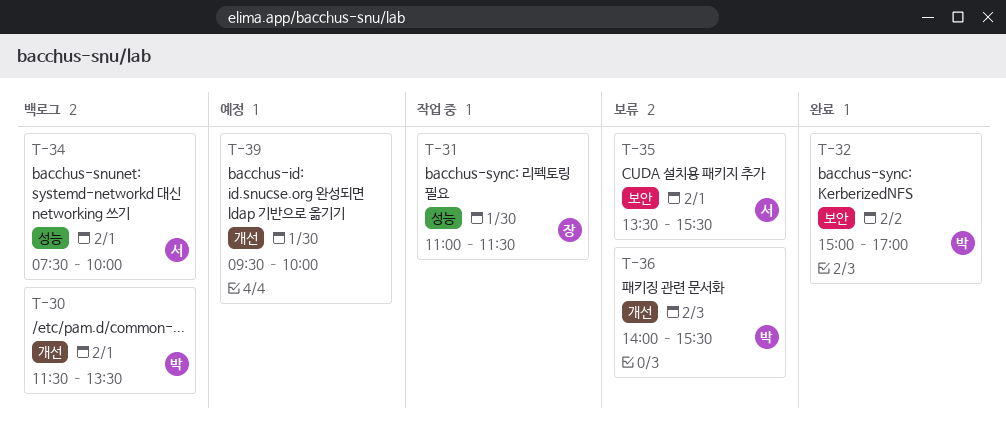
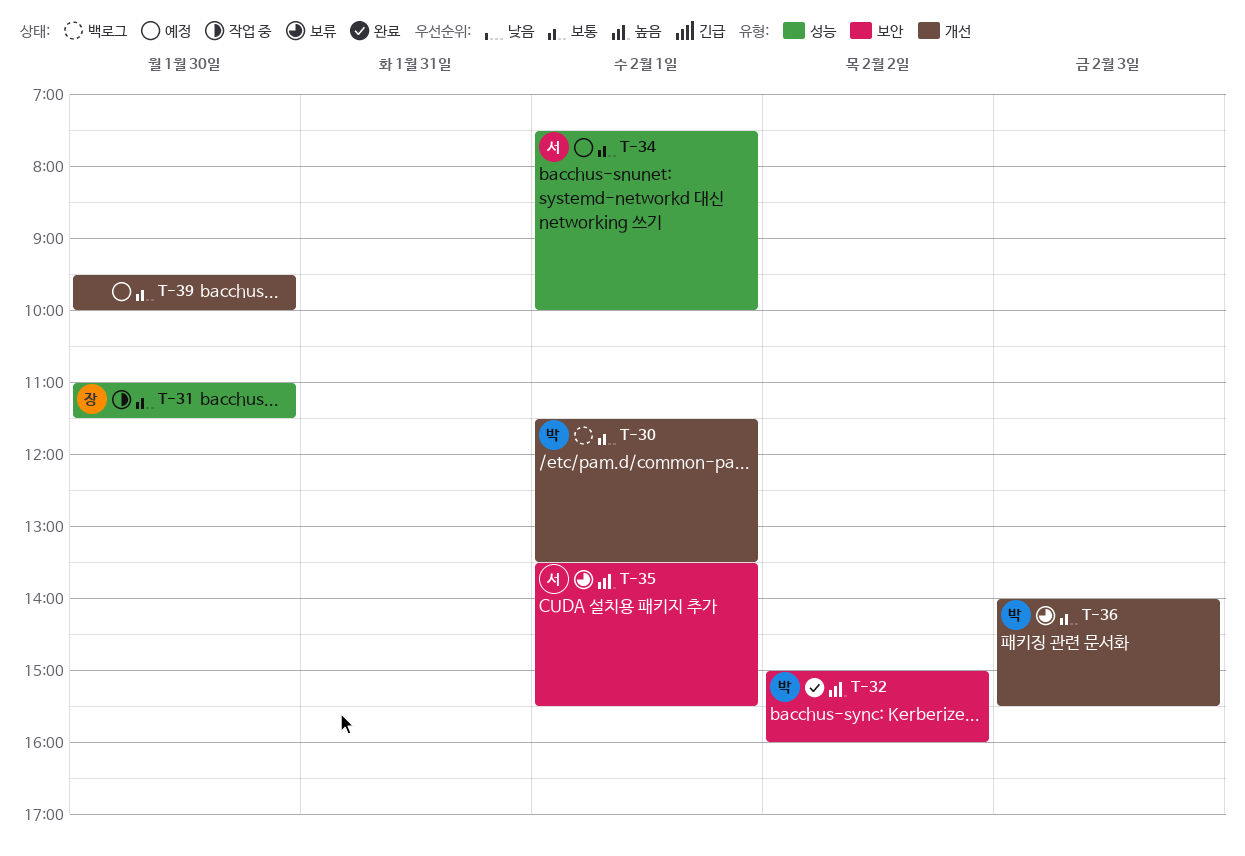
T-32, ends: 17:00 -> 16:00
T-34, status: 백로그 -> 예정

